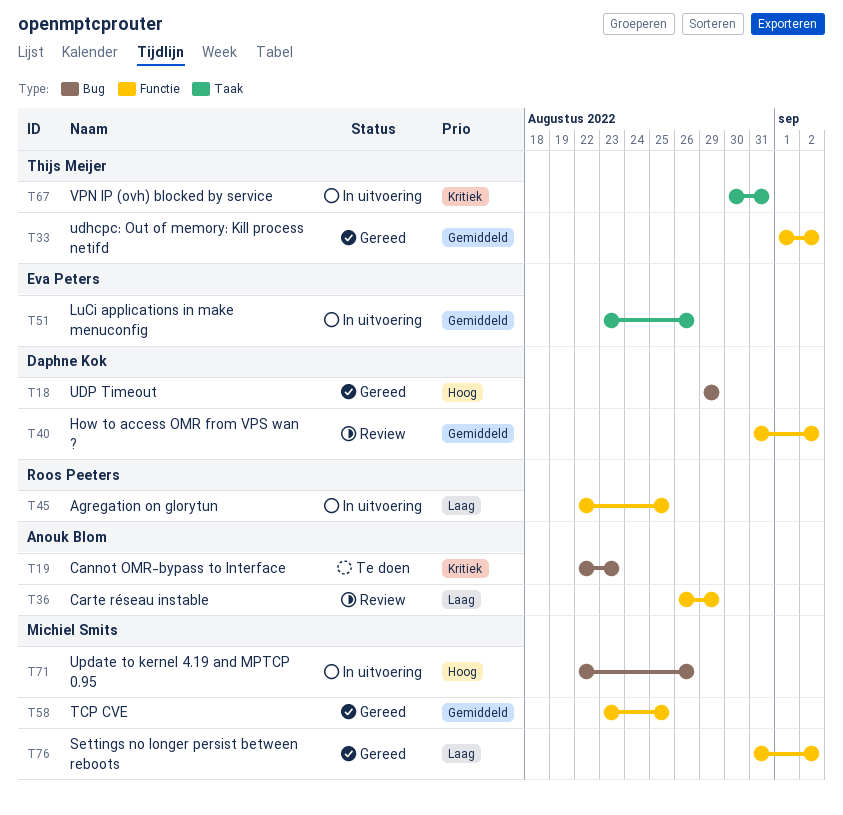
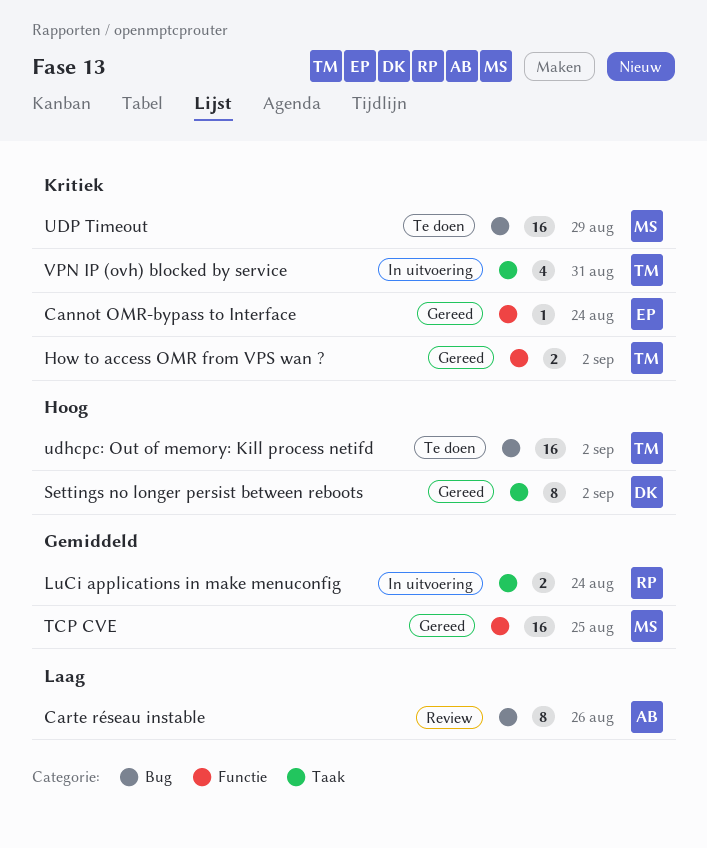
Agregation on glorytun: present -> none
Cannot OMR-bypass to Interface, status: Te doen -> Gereed
Cannot OMR-bypass to Interface, owner: Anouk Blom -> Eva Peters
Cannot OMR-bypass to Interface, label: Bug -> Functie
Cannot OMR-bypass to Interface, due: Aug 23 -> Aug 24
Carte réseau instable, label: Functie -> Bug
Carte réseau instable, due: Aug 29 -> Aug 26
How to access OMR from VPS wan ?, status: Review -> Gereed
How to access OMR from VPS wan ?, owner: Daphne Kok -> Thijs Meijer
How to access OMR from VPS wan ?, priority: Gemiddeld -> Kritiek
LuCi applications in make menuconfig, owner: Eva Peters -> Roos Peeters
LuCi applications in make menuconfig, due: Aug 26 -> Aug 24
Settings no longer persist between reboots, owner: Michiel Smits -> Daphne Kok
Settings no longer persist between reboots, priority: Laag -> Hoog
Settings no longer persist between reboots, label: Functie -> Taak
udhcpc: Out of memory: Kill process netifd, status: Gereed -> Te doen
udhcpc: Out of memory: Kill process netifd, priority: Gemiddeld -> Hoog
udhcpc: Out of memory: Kill process netifd, label: Functie -> Bug
UDP Timeout, status: Gereed -> Te doen
UDP Timeout, owner: Daphne Kok -> Michiel Smits
UDP Timeout, priority: Hoog -> Kritiek
Update to kernel 4.19 and MPTCP 0.95: present -> none

